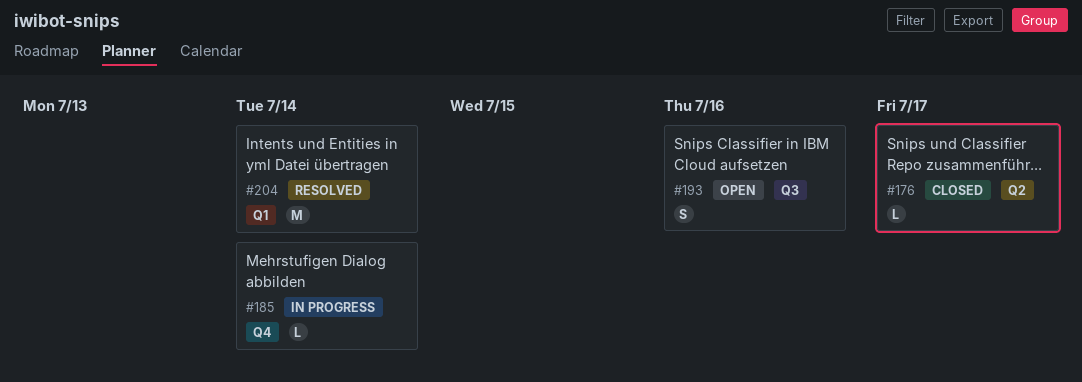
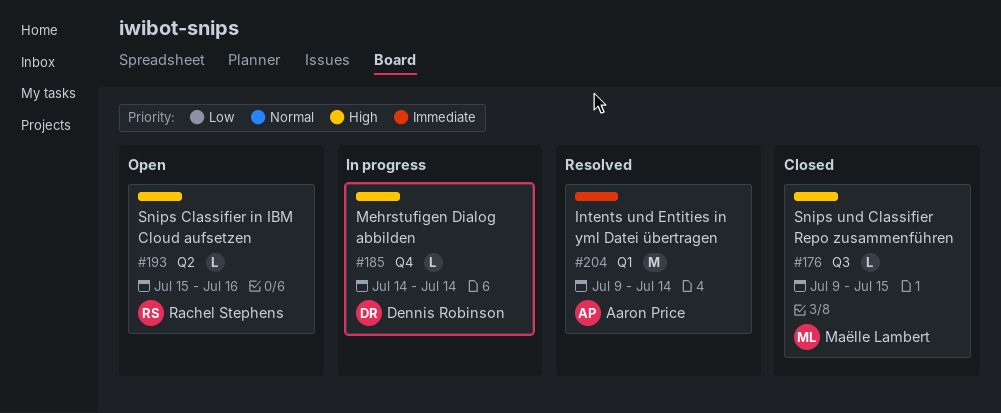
#176, label: Q2 -> Q3
#176, due: Jul 17 -> Jul 15
#193, label: Q3 -> Q2
#193, estimate: S -> L

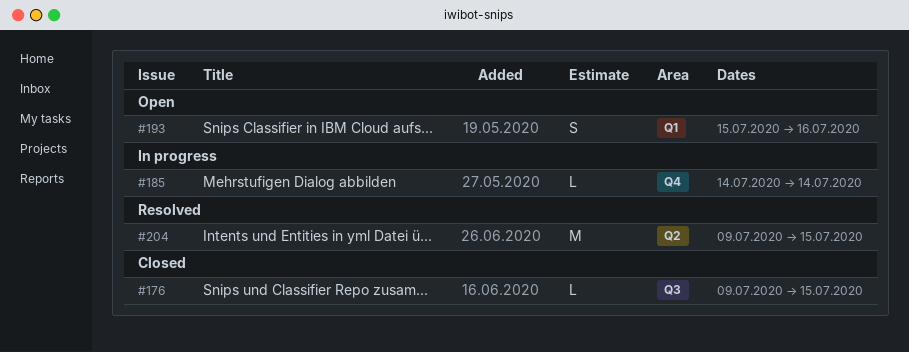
#193, label: Q2 -> Q1
#193, estimate: L -> S
#204, label: Q1 -> Q2
#204, due: Jul 14 -> Jul 15

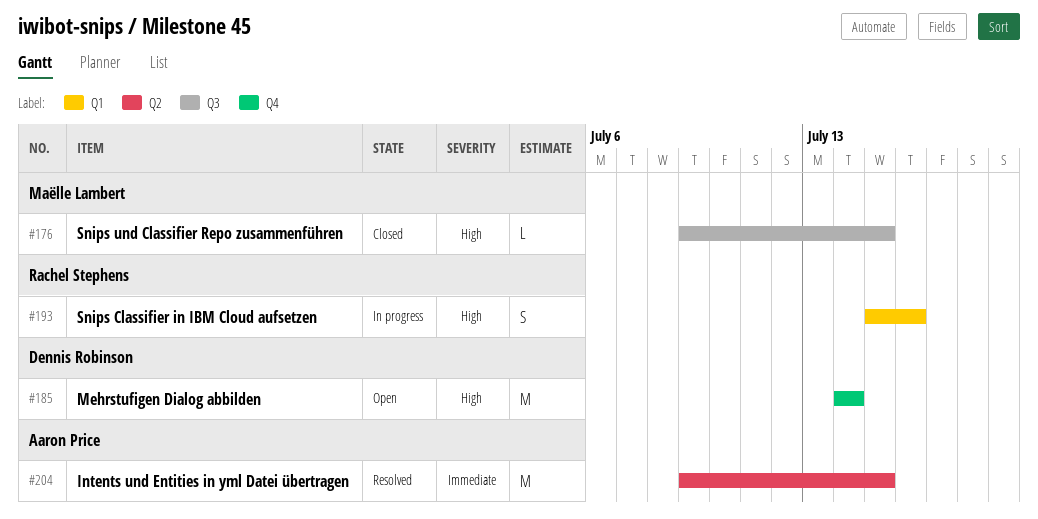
#185, status: In progress -> Open
#185, estimate: L -> M
#193, status: Open -> In progress

